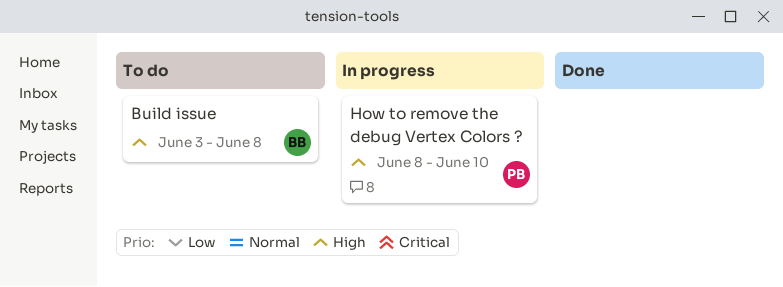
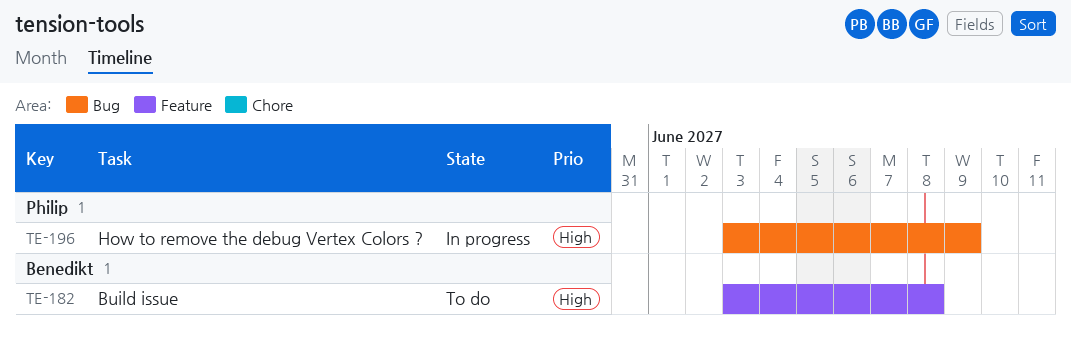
How to remove the debug Vertex Colors ?, start: Jun 8 -> Jun 3
How to remove the debug Vertex Colors ?, due: Jun 10 -> Jun 9

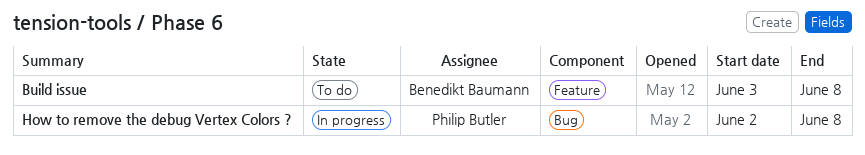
How to remove the debug Vertex Colors ?, start: Jun 3 -> Jun 2
How to remove the debug Vertex Colors ?, due: Jun 9 -> Jun 8

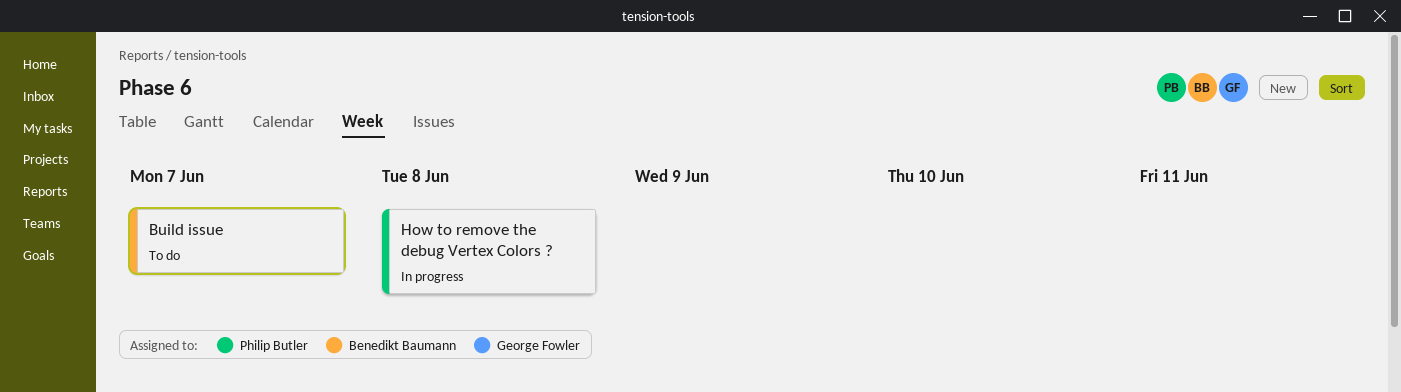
Build issue, due: Jun 8 -> Jun 7

